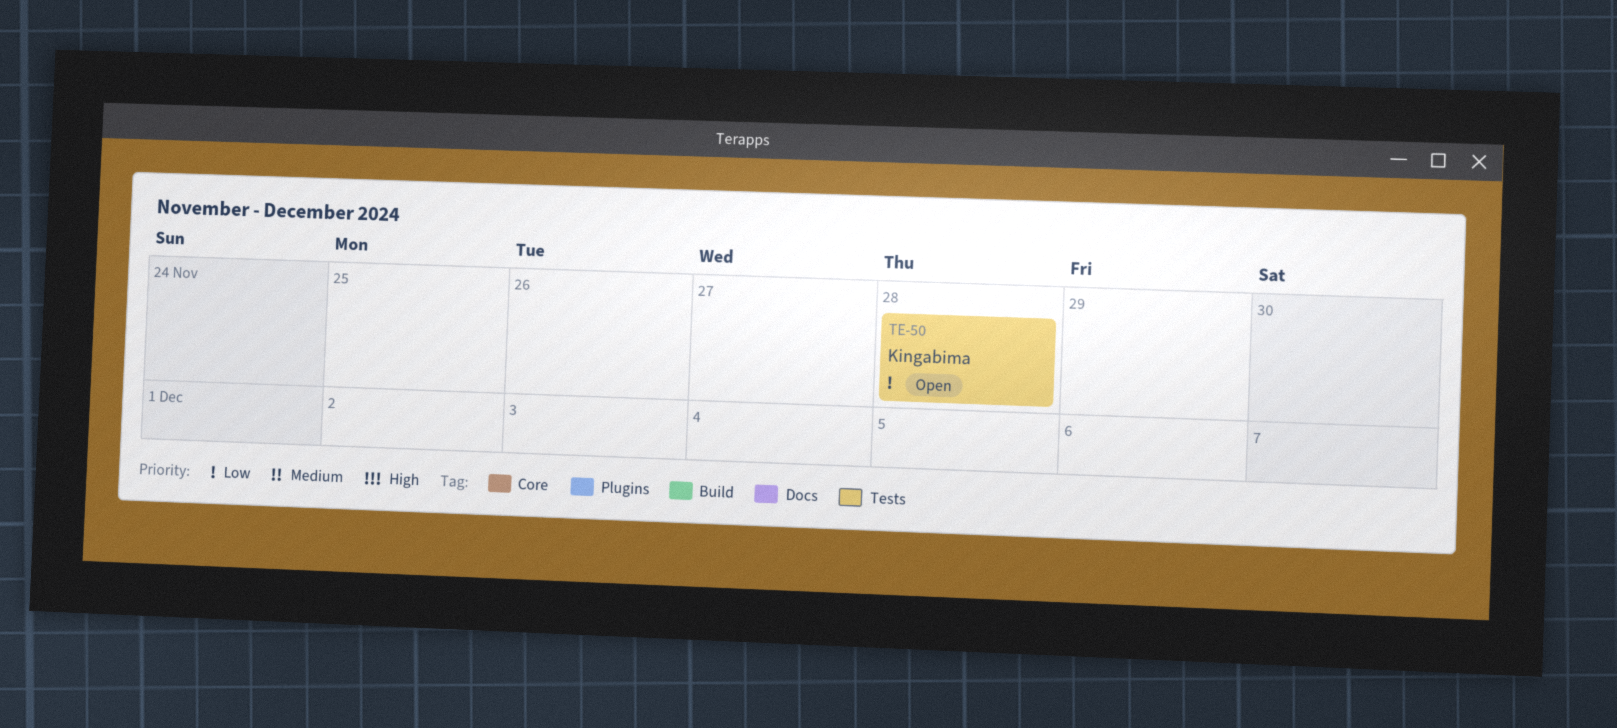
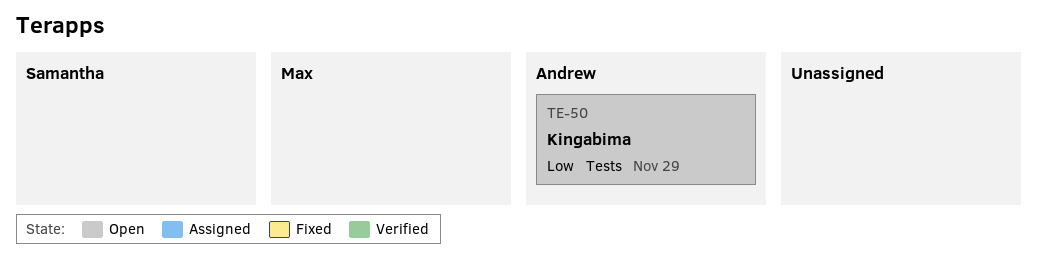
TE-50, due: Nov 28 -> Nov 29

